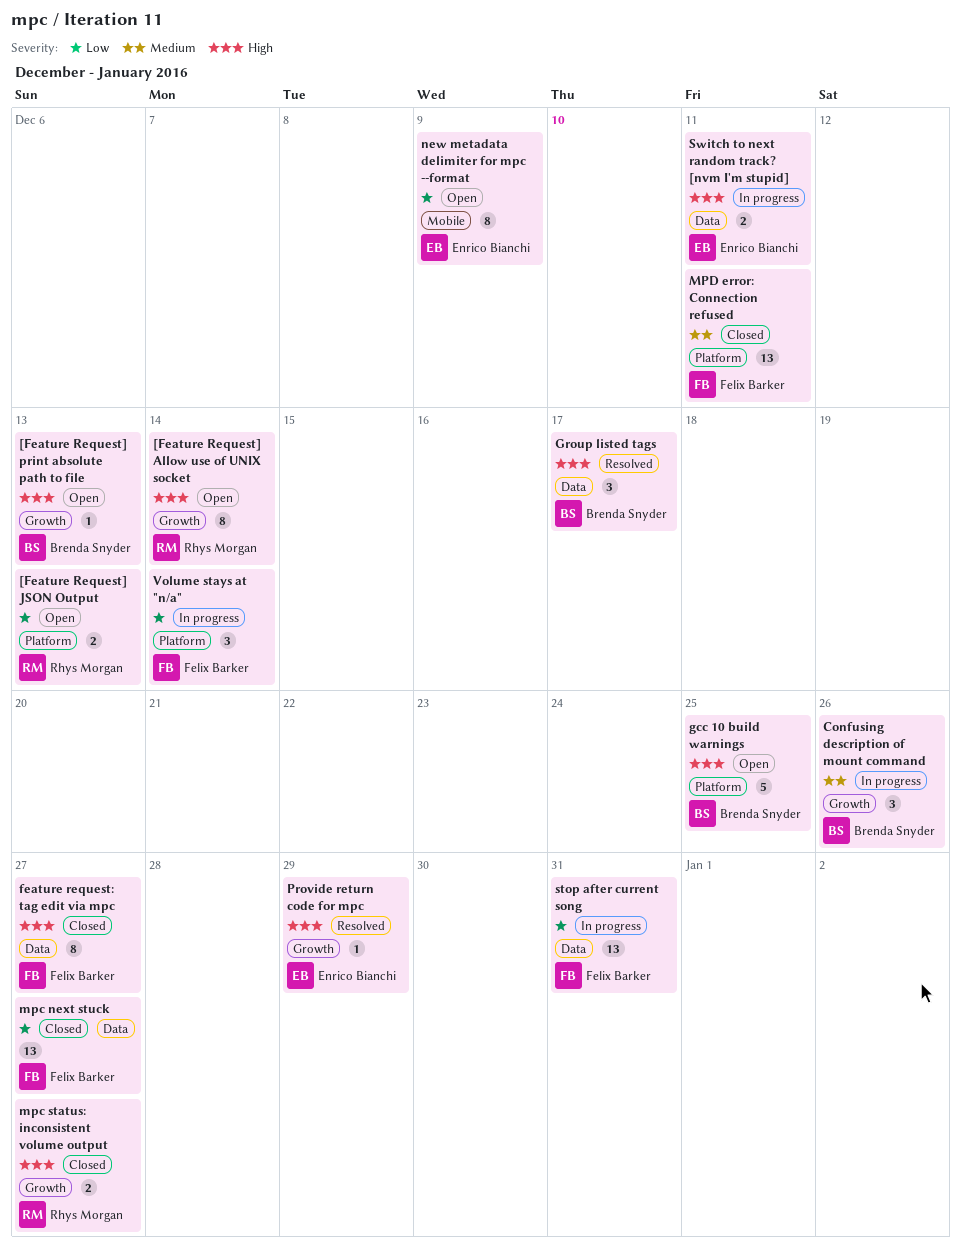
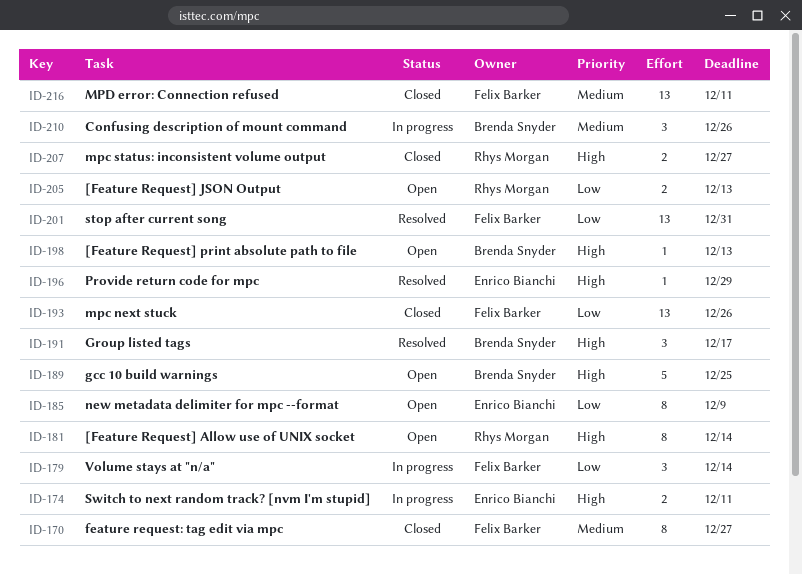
feature request: tag edit via mpc, priority: High -> Medium
mpc next stuck, due: Dec 27 -> Dec 26
stop after current song, status: In progress -> Resolved

